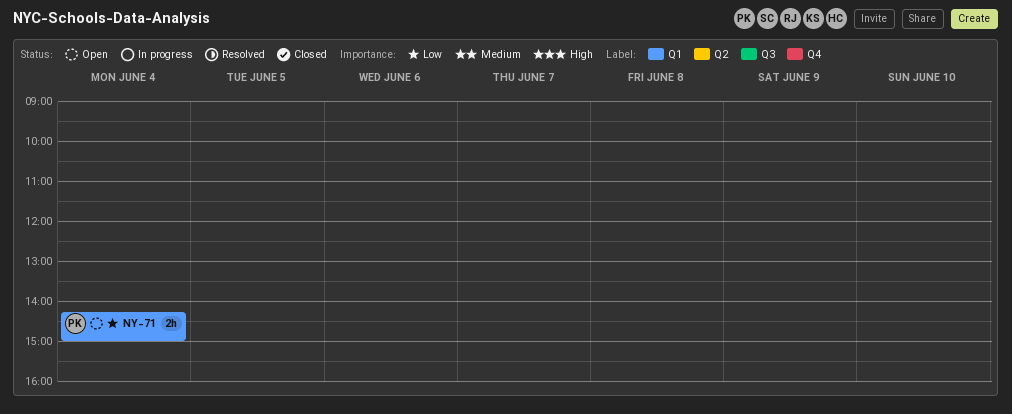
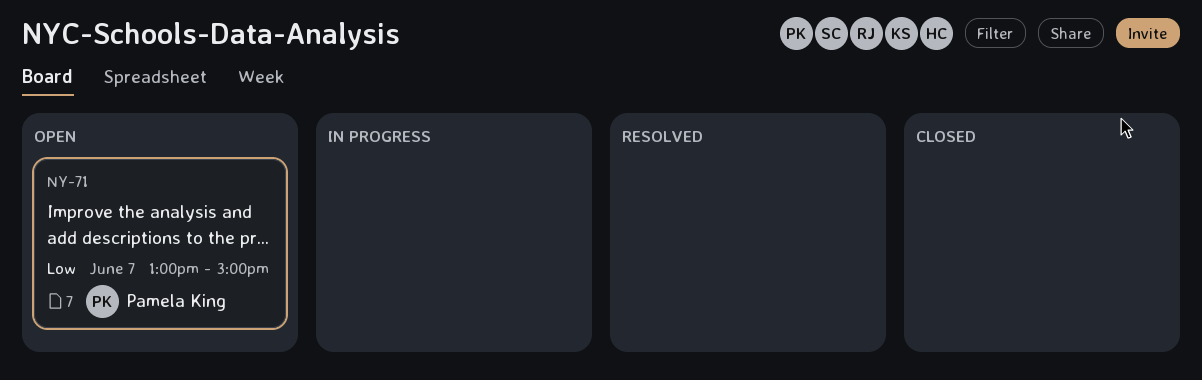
NY-71, day: Jun 4 -> Jun 7
NY-71, begins: 14:15 -> 13:00

